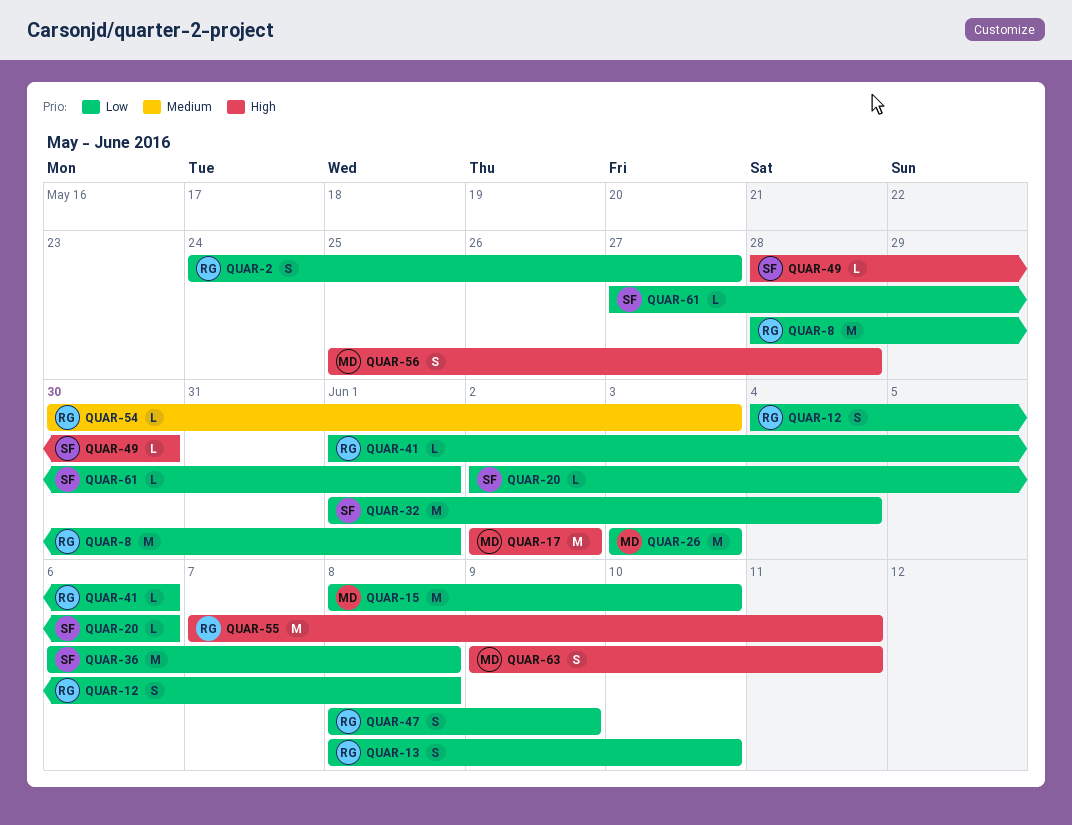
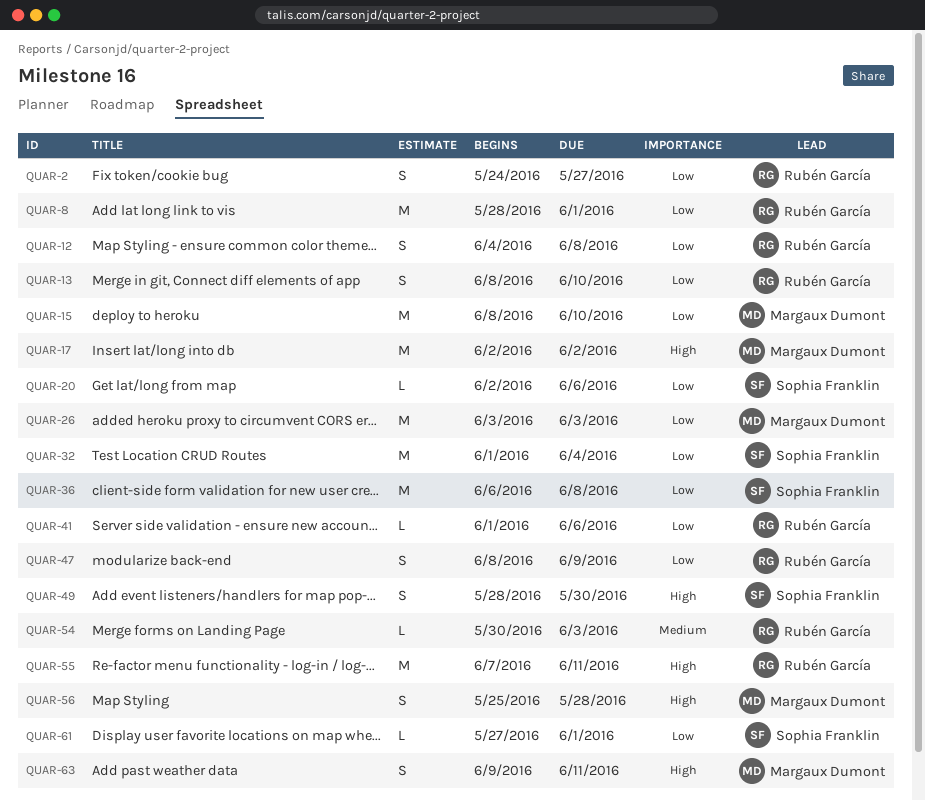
QUAR-49, estimate: L -> S

